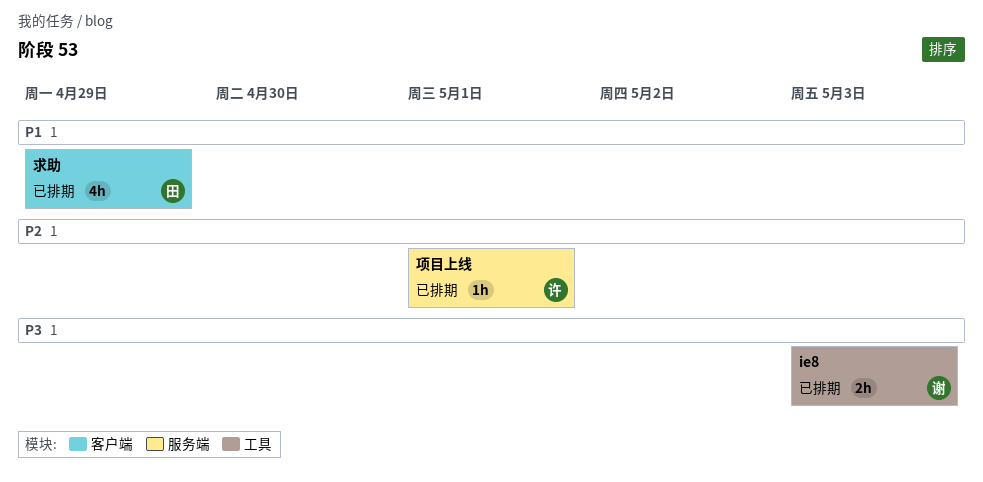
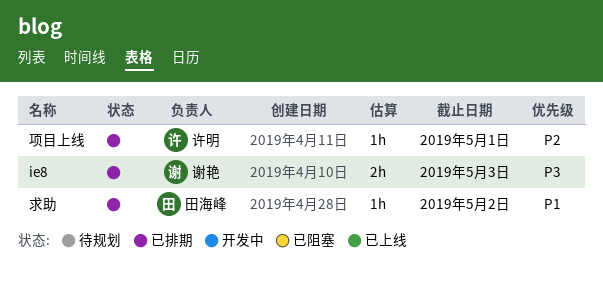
求助, estimate: 4h -> 1h
求助, due: Apr 29 -> May 2

